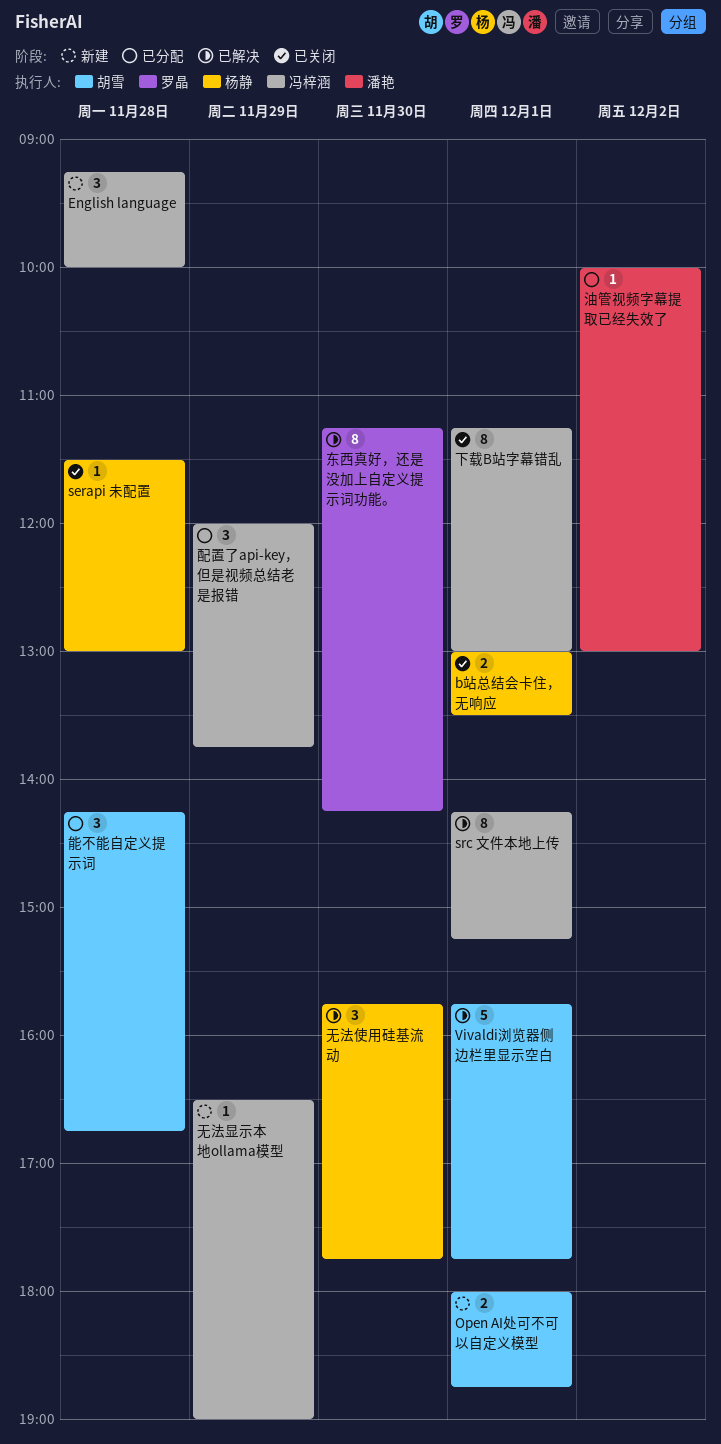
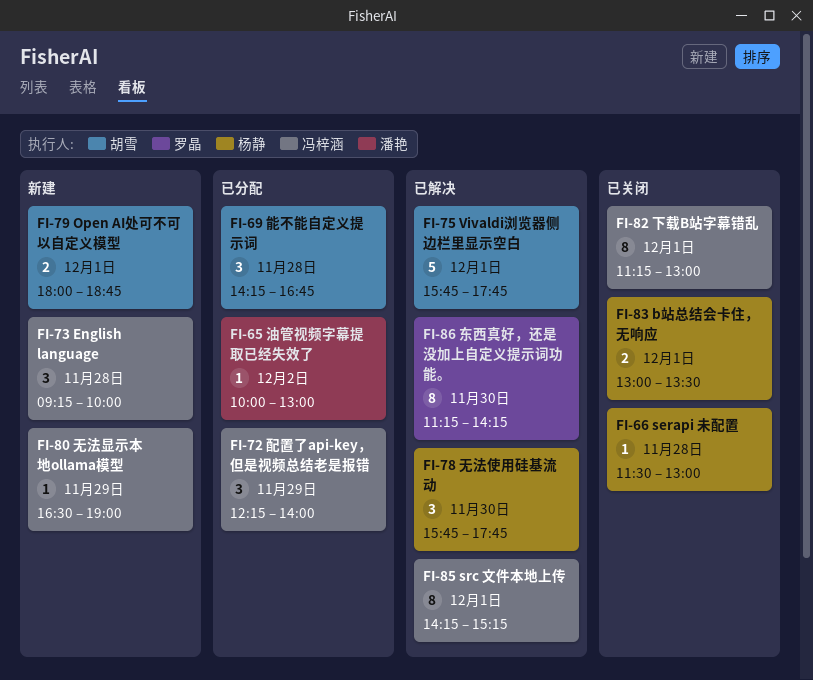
配置了api-key，但是视频总结老是报错, begins: 12:00 -> 12:15
配置了api-key，但是视频总结老是报错, ends: 13:45 -> 14:00

